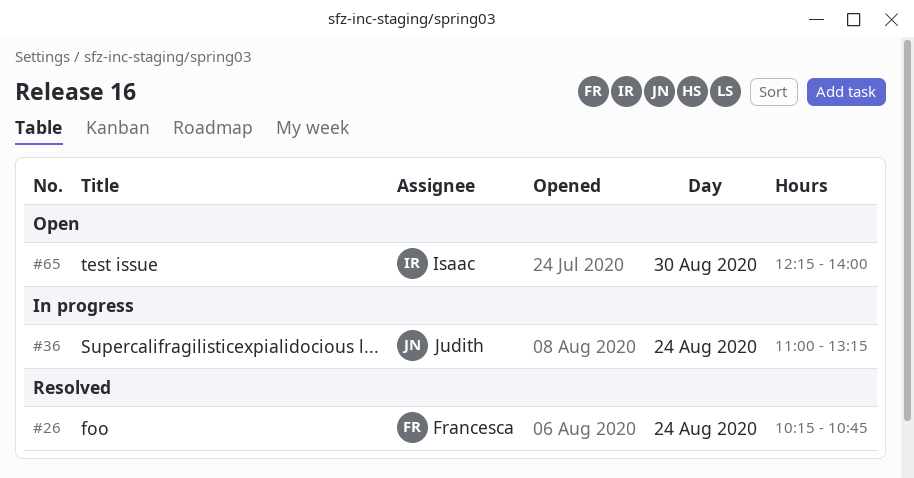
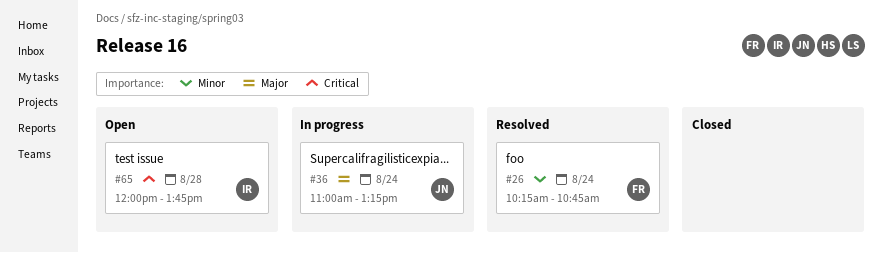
#65, day: Aug 30 -> Aug 28
#65, begins: 12:15 -> 12:00
#65, ends: 14:00 -> 13:45

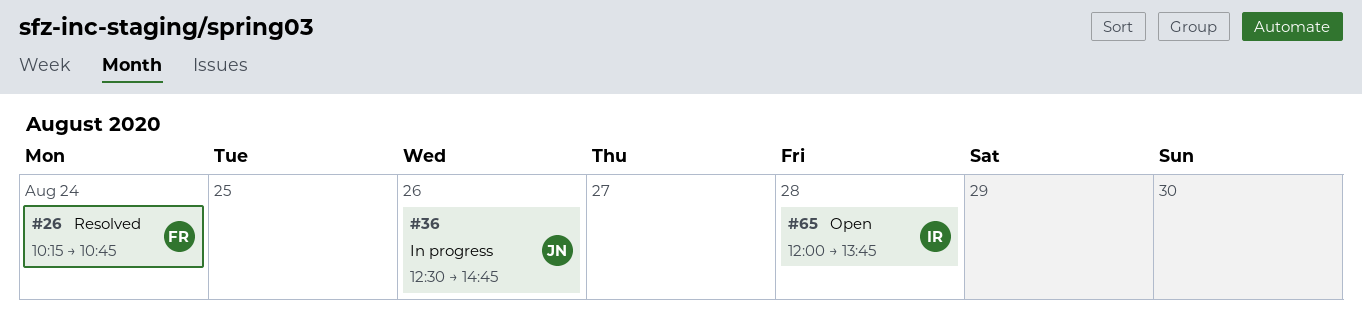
#36, day: Aug 24 -> Aug 26
#36, begins: 11:00 -> 12:30
#36, ends: 13:15 -> 14:45

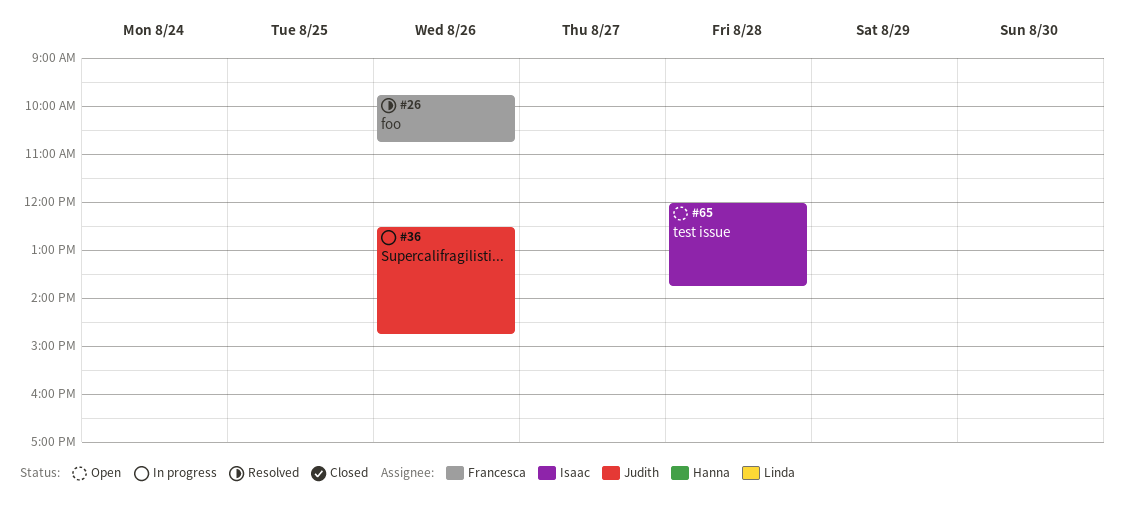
#26, day: Aug 24 -> Aug 26
#26, begins: 10:15 -> 09:45

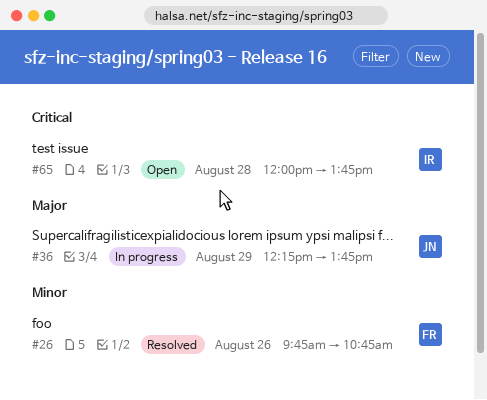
#36, day: Aug 26 -> Aug 29
#36, begins: 12:30 -> 12:15
#36, ends: 14:45 -> 13:45

